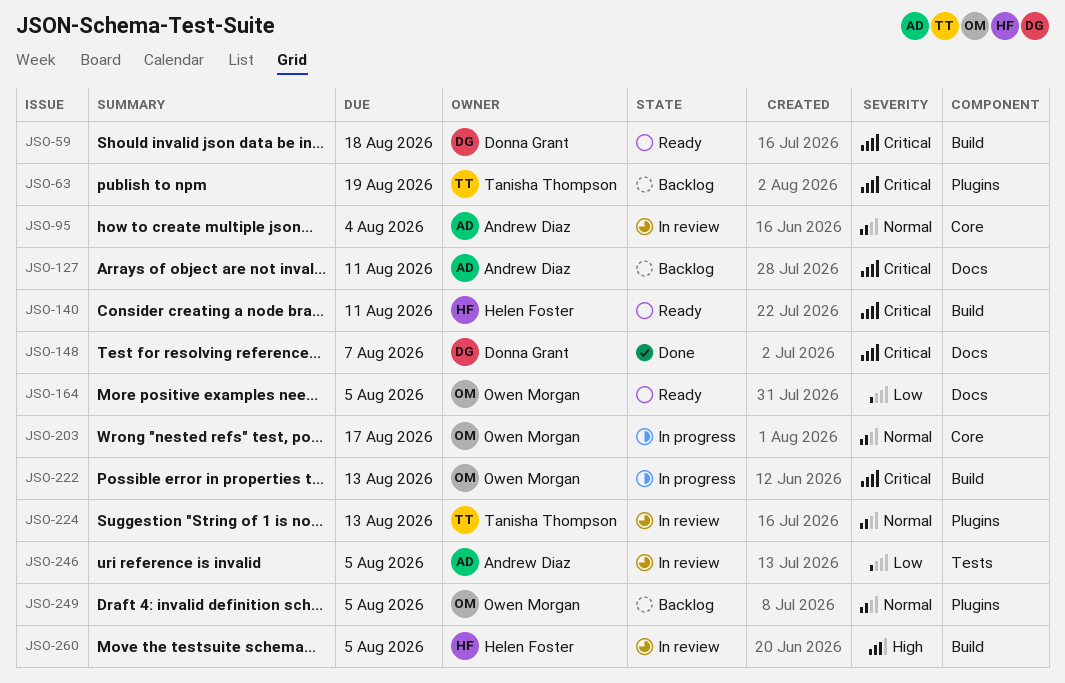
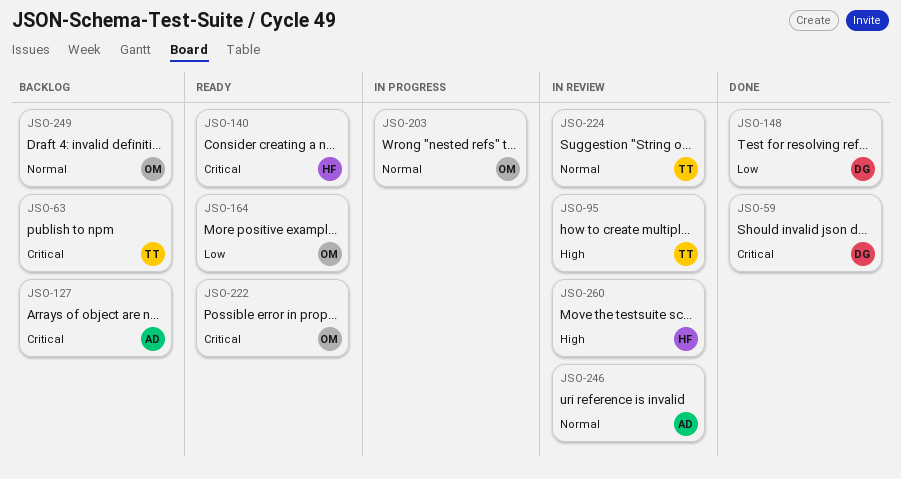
JSO-59, status: Ready -> Done
JSO-95, owner: Andrew Diaz -> Tanisha Thompson
JSO-95, priority: Normal -> High
JSO-148, priority: Critical -> Low
JSO-222, status: In progress -> Ready
JSO-246, priority: Low -> Normal

